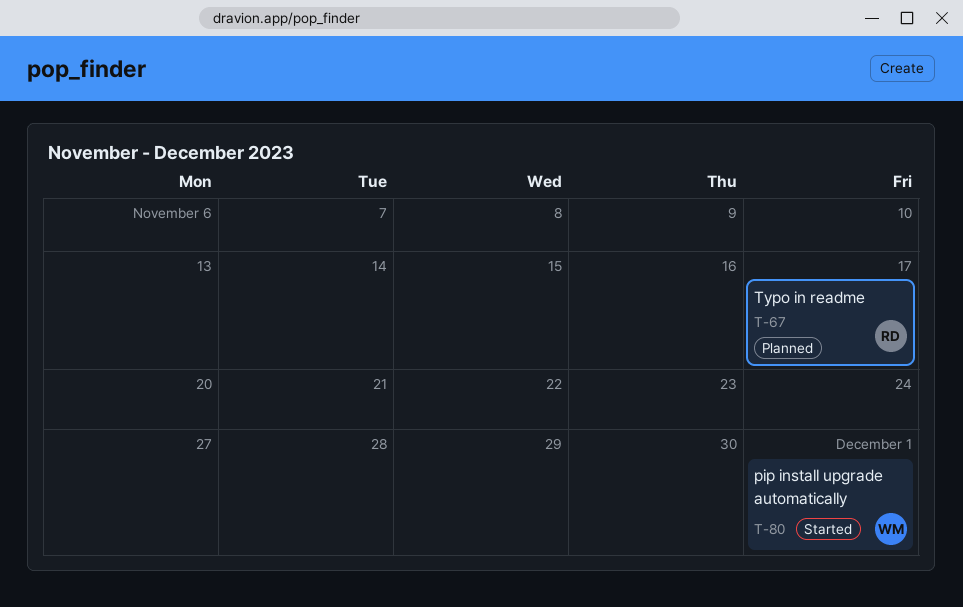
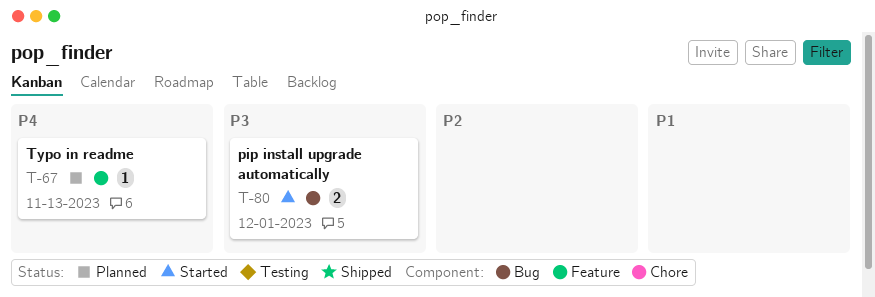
T-67, due: Nov 17 -> Nov 13

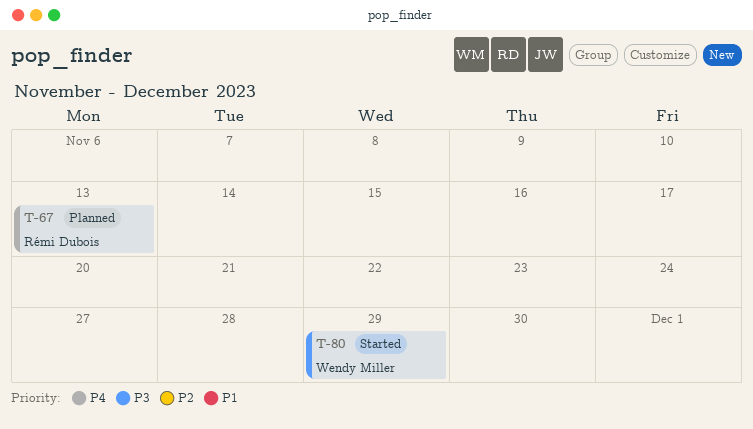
T-80, due: Dec 1 -> Nov 29

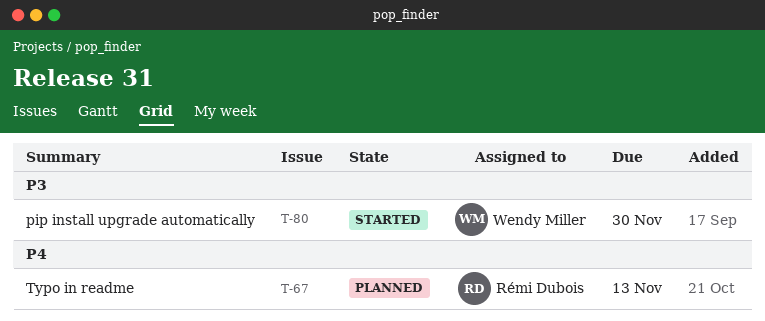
T-80, due: Nov 29 -> Nov 30

